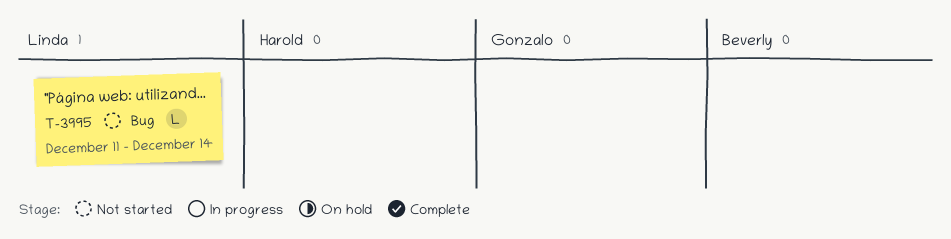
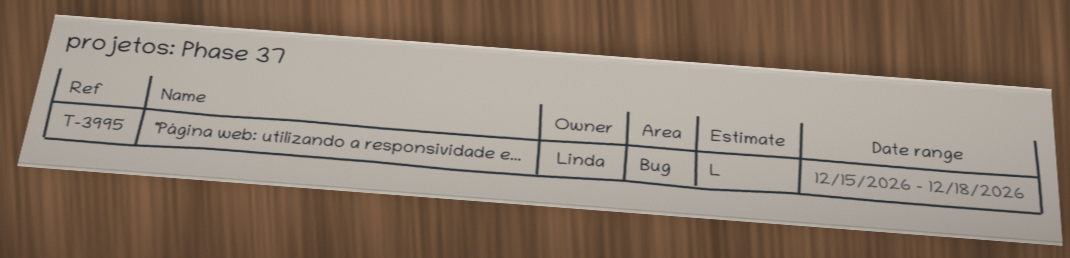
T-3995, start: Dec 11 -> Dec 15
T-3995, due: Dec 14 -> Dec 18

